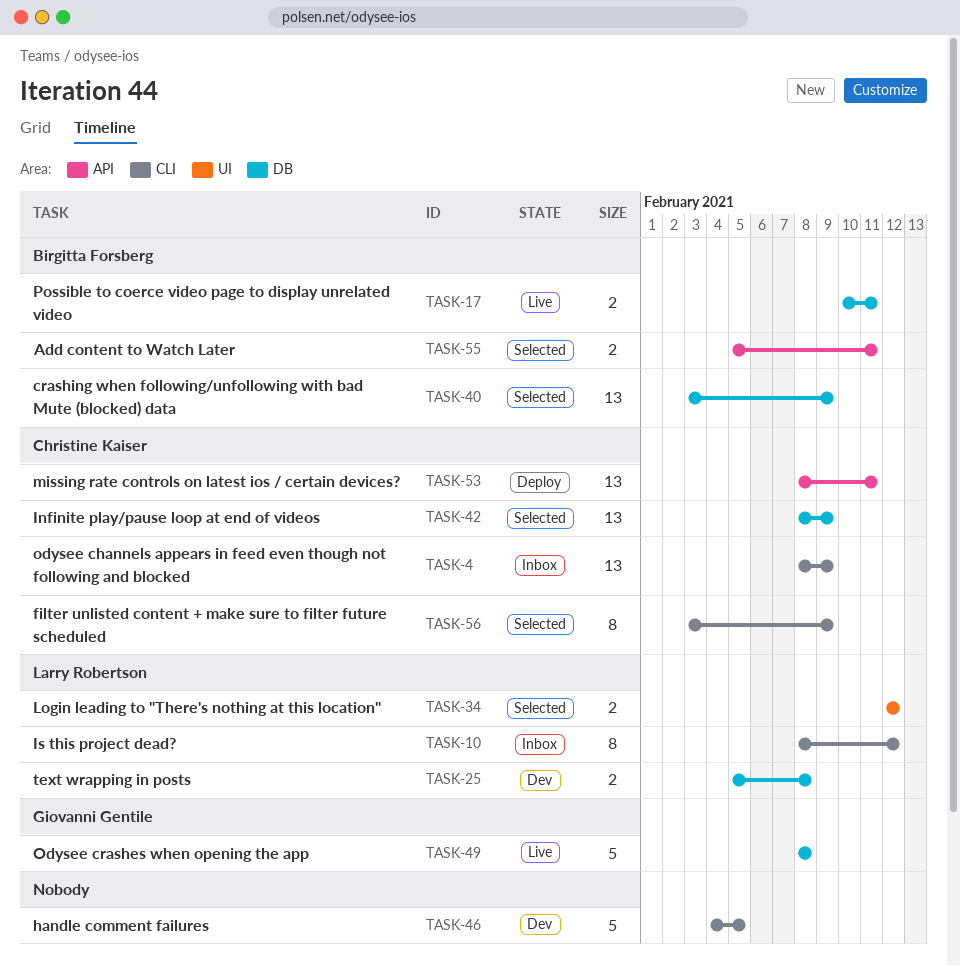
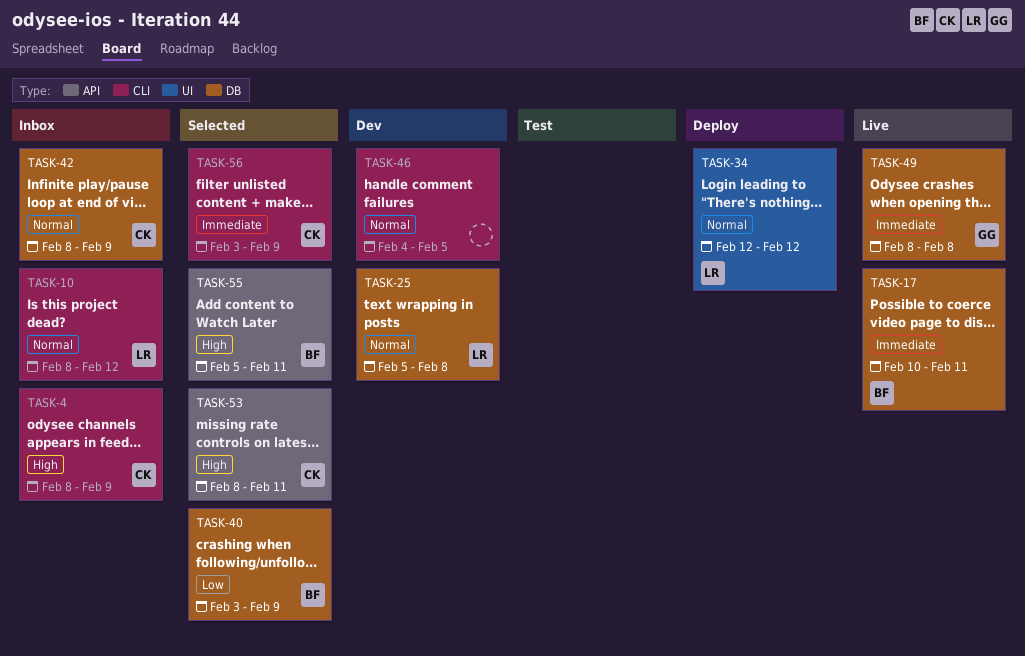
TASK-34, status: Selected -> Deploy
TASK-42, status: Selected -> Inbox
TASK-53, status: Deploy -> Selected

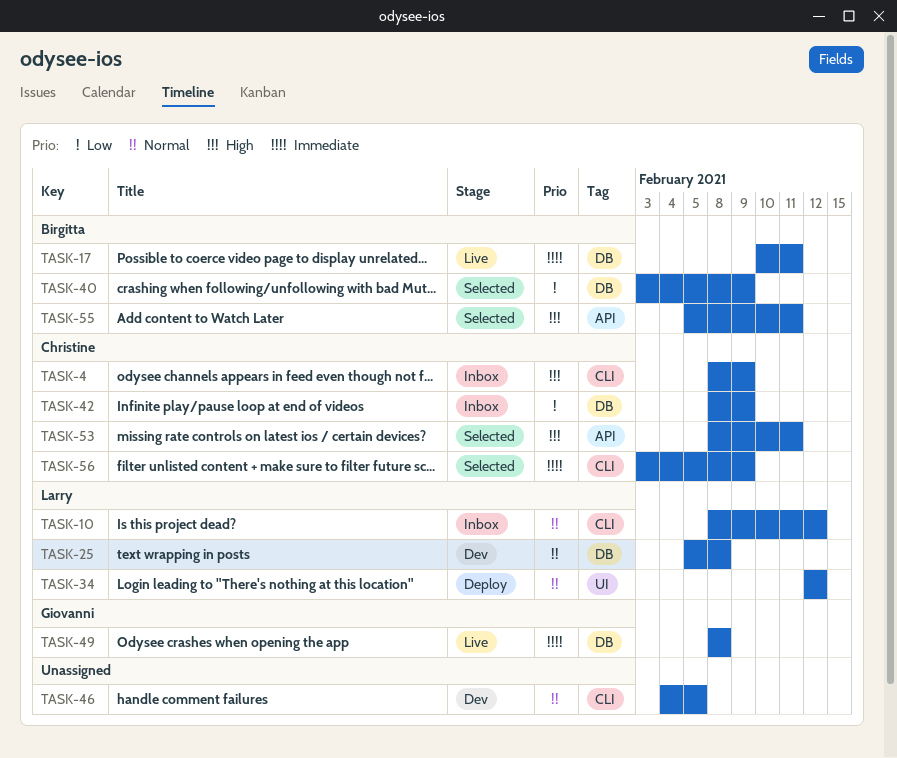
TASK-42, priority: Normal -> Low

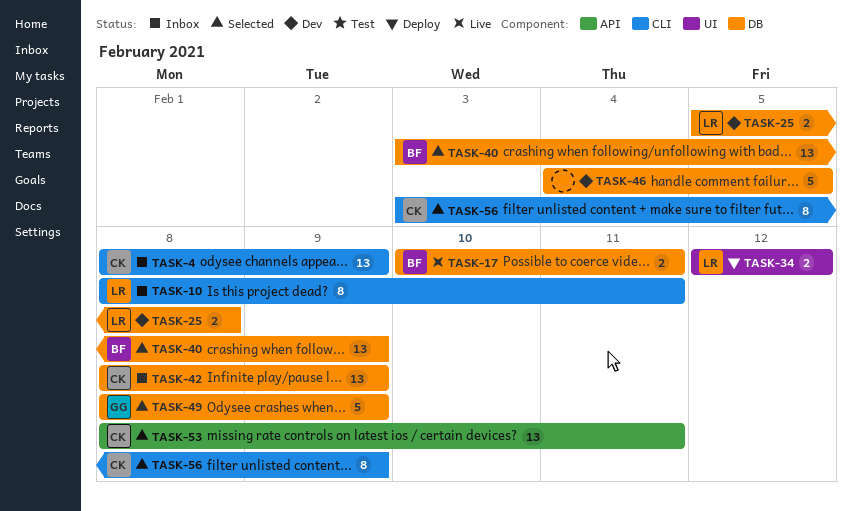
TASK-10, due: Feb 12 -> Feb 11
TASK-46, label: CLI -> DB
TASK-49, status: Live -> Selected
TASK-49, due: Feb 8 -> Feb 9
TASK-55: present -> none

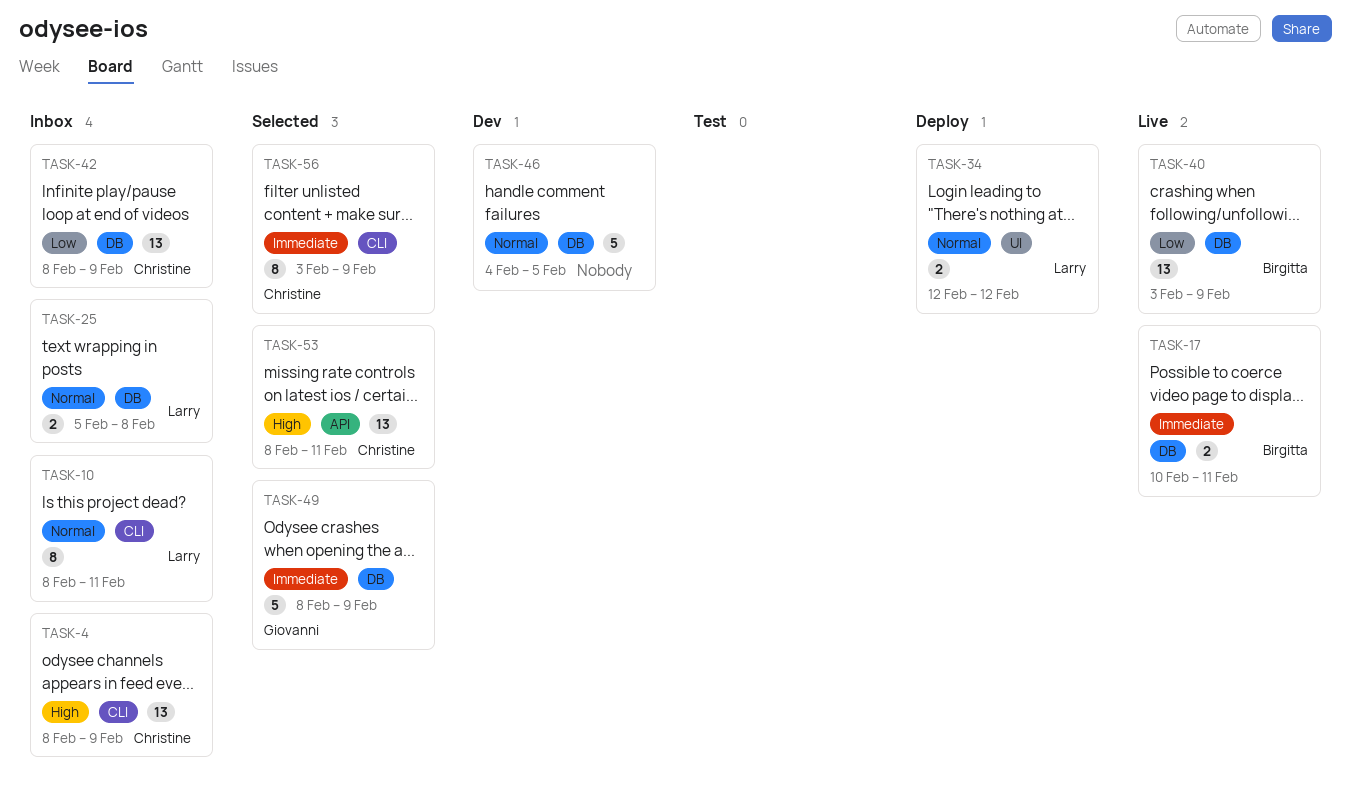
TASK-25, status: Dev -> Inbox
TASK-40, status: Selected -> Live

